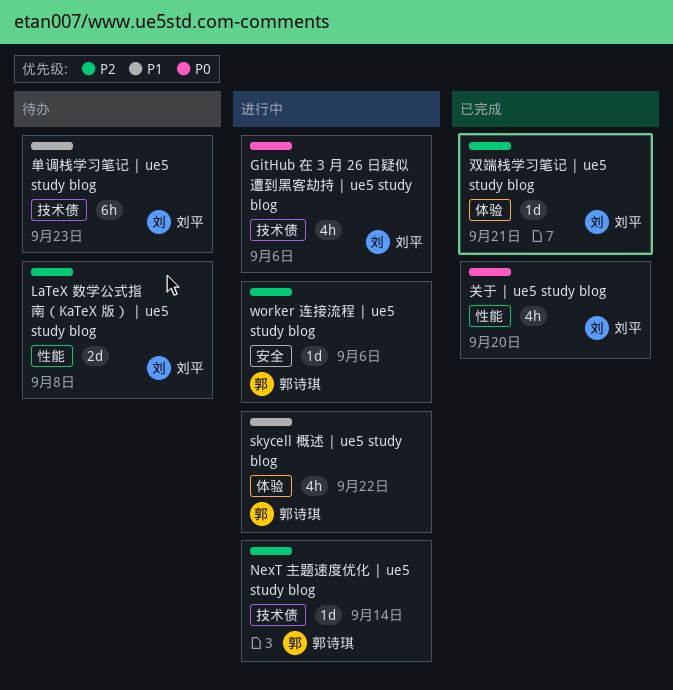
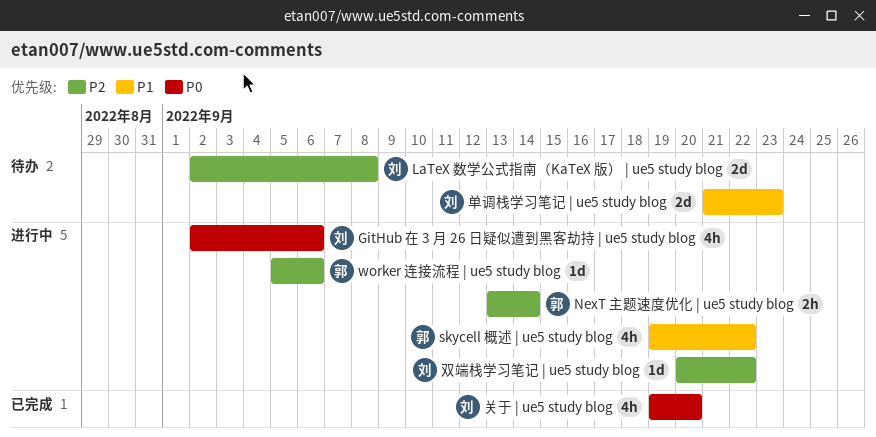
NexT 主题速度优化 | ue5 study blog, estimate: 1d -> 2h
单调栈学习笔记 | ue5 study blog, estimate: 6h -> 2d
双端栈学习笔记 | ue5 study blog, status: 已完成 -> 进行中
双端栈学习笔记 | ue5 study blog, due: Sep 21 -> Sep 22

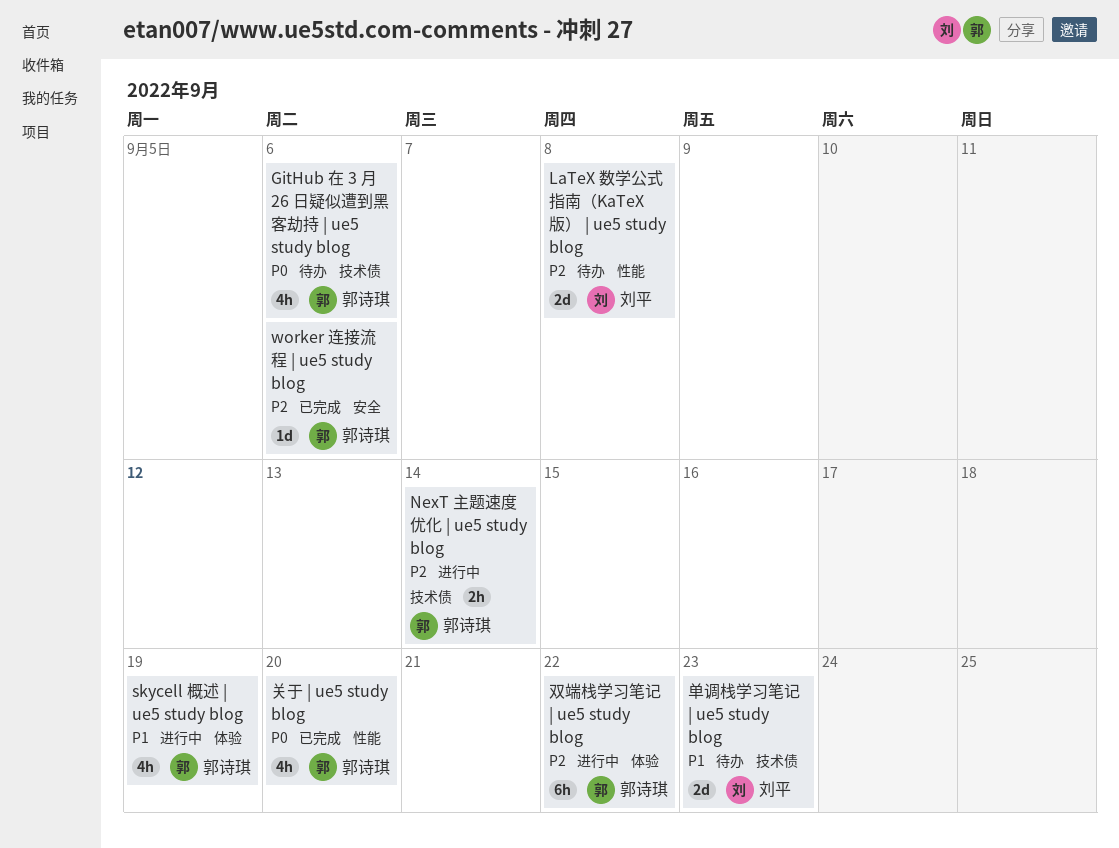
GitHub 在 3 月 26 日疑似遭到黑客劫持 | ue5 study blog, status: 进行中 -> 待办
GitHub 在 3 月 26 日疑似遭到黑客劫持 | ue5 study blog, owner: 刘平 -> 郭诗琪
skycell 概述 | ue5 study blog, due: Sep 22 -> Sep 19
worker 连接流程 | ue5 study blog, status: 进行中 -> 已完成
关于 | ue5 study blog, owner: 刘平 -> 郭诗琪
双端栈学习笔记 | ue5 study blog, owner: 刘平 -> 郭诗琪
双端栈学习笔记 | ue5 study blog, estimate: 1d -> 6h

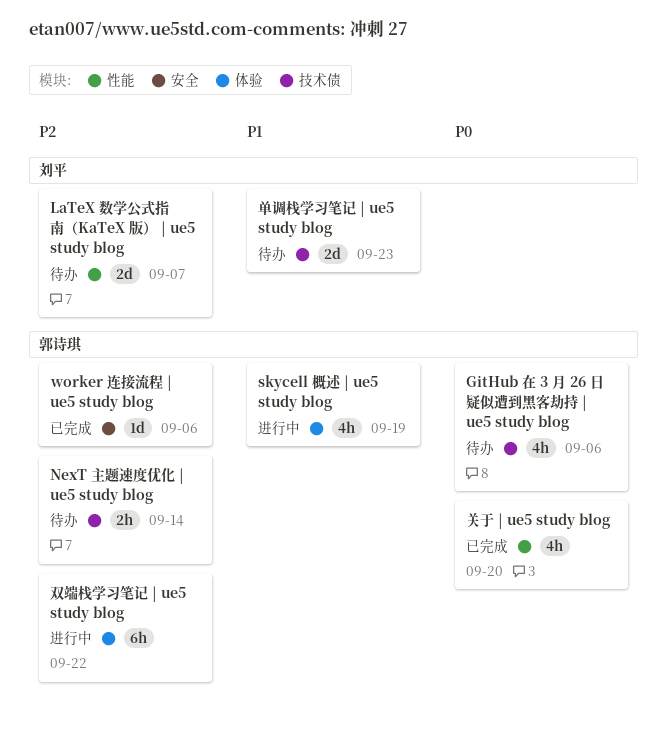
LaTeX 数学公式指南（KaTeX 版） | ue5 study blog, due: Sep 8 -> Sep 7
NexT 主题速度优化 | ue5 study blog, status: 进行中 -> 待办

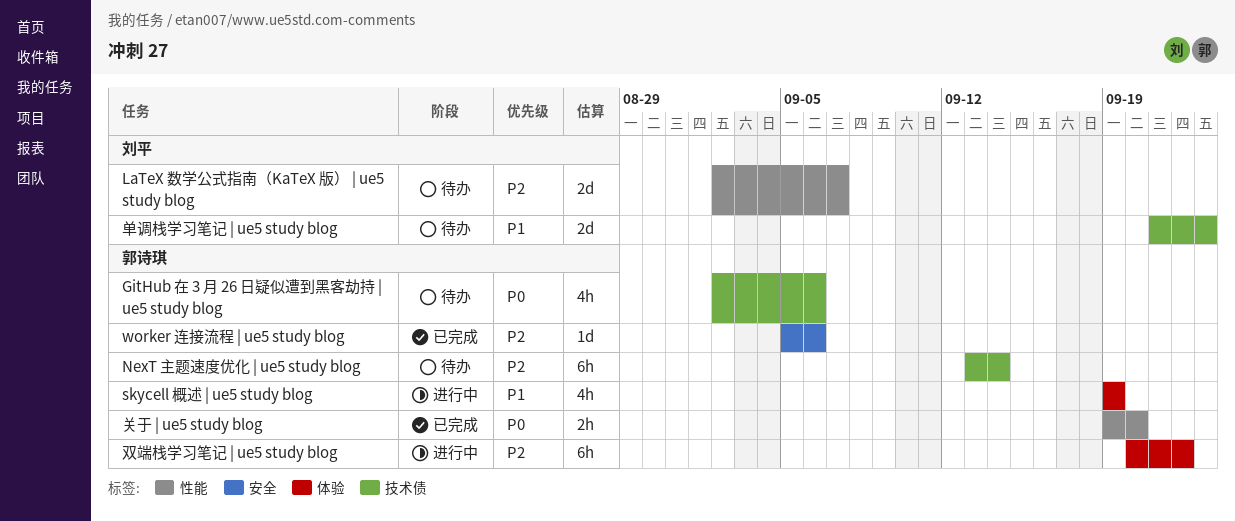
NexT 主题速度优化 | ue5 study blog, estimate: 2h -> 6h
关于 | ue5 study blog, estimate: 4h -> 2h

